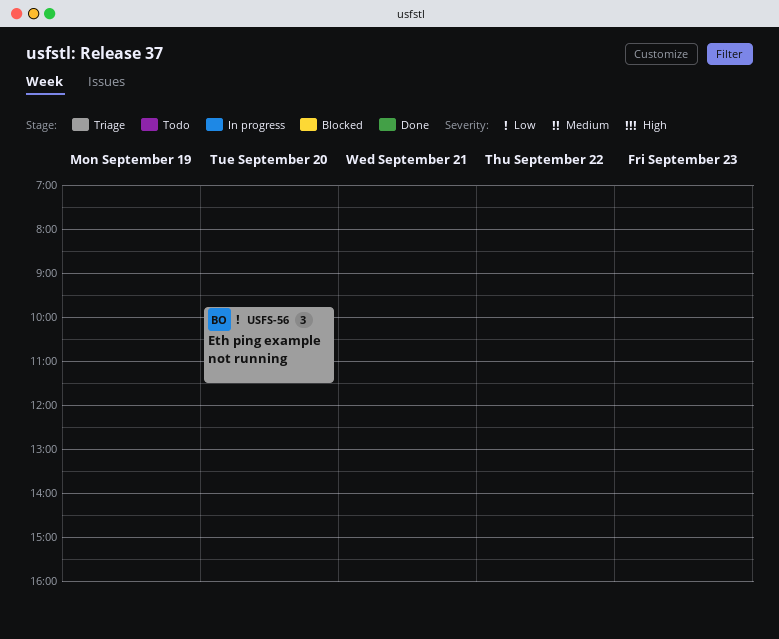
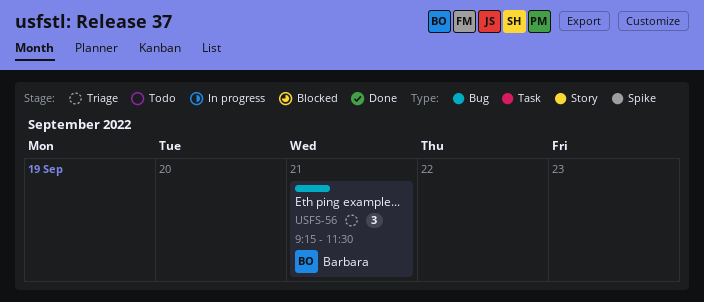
USFS-56, day: Sep 20 -> Sep 21
USFS-56, begins: 09:45 -> 09:15

